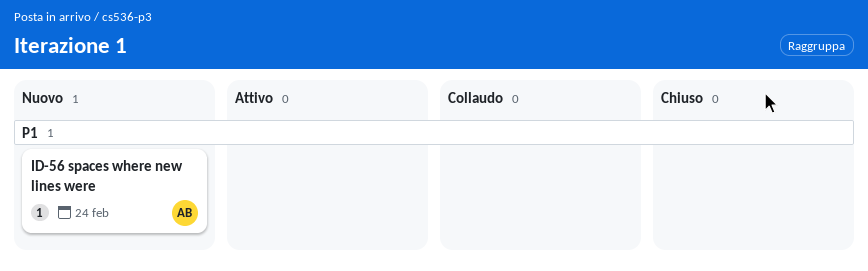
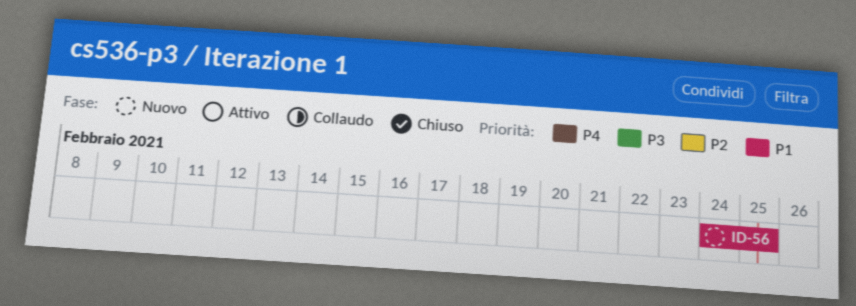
ID-56, due: Feb 24 -> Feb 25

